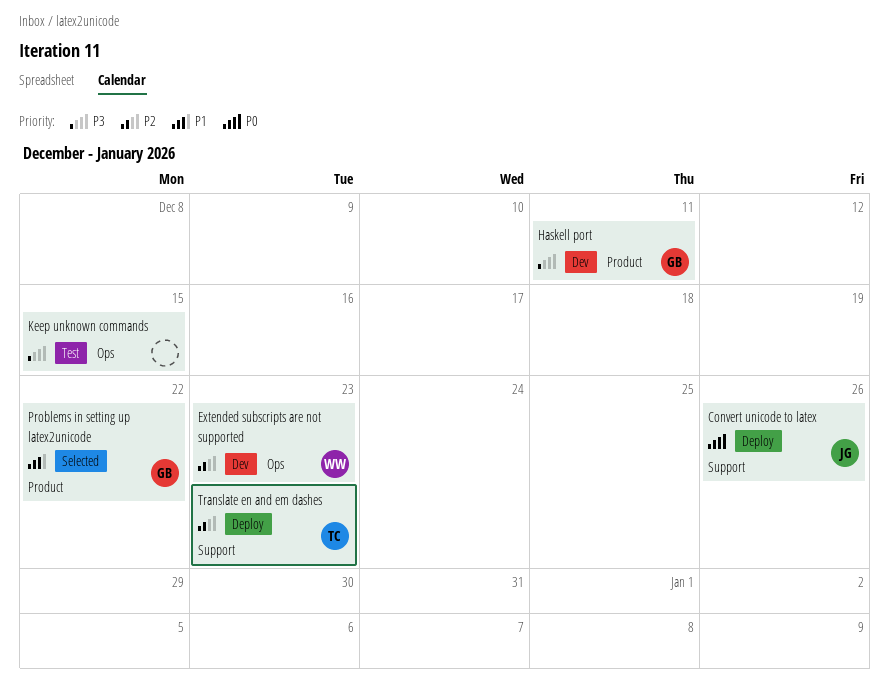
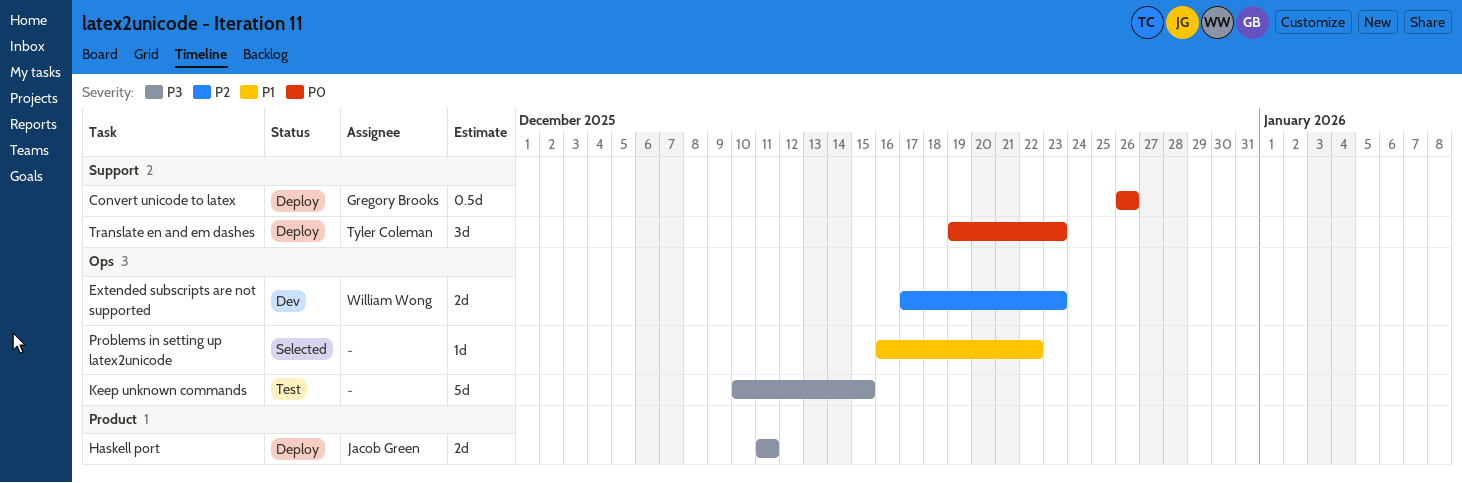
Convert unicode to latex, owner: Jacob Green -> Gregory Brooks
Haskell port, status: Dev -> Deploy
Haskell port, owner: Gregory Brooks -> Jacob Green
Problems in setting up latex2unicode, owner: Gregory Brooks -> none
Problems in setting up latex2unicode, label: Product -> Ops
Translate en and em dashes, priority: P2 -> P0

